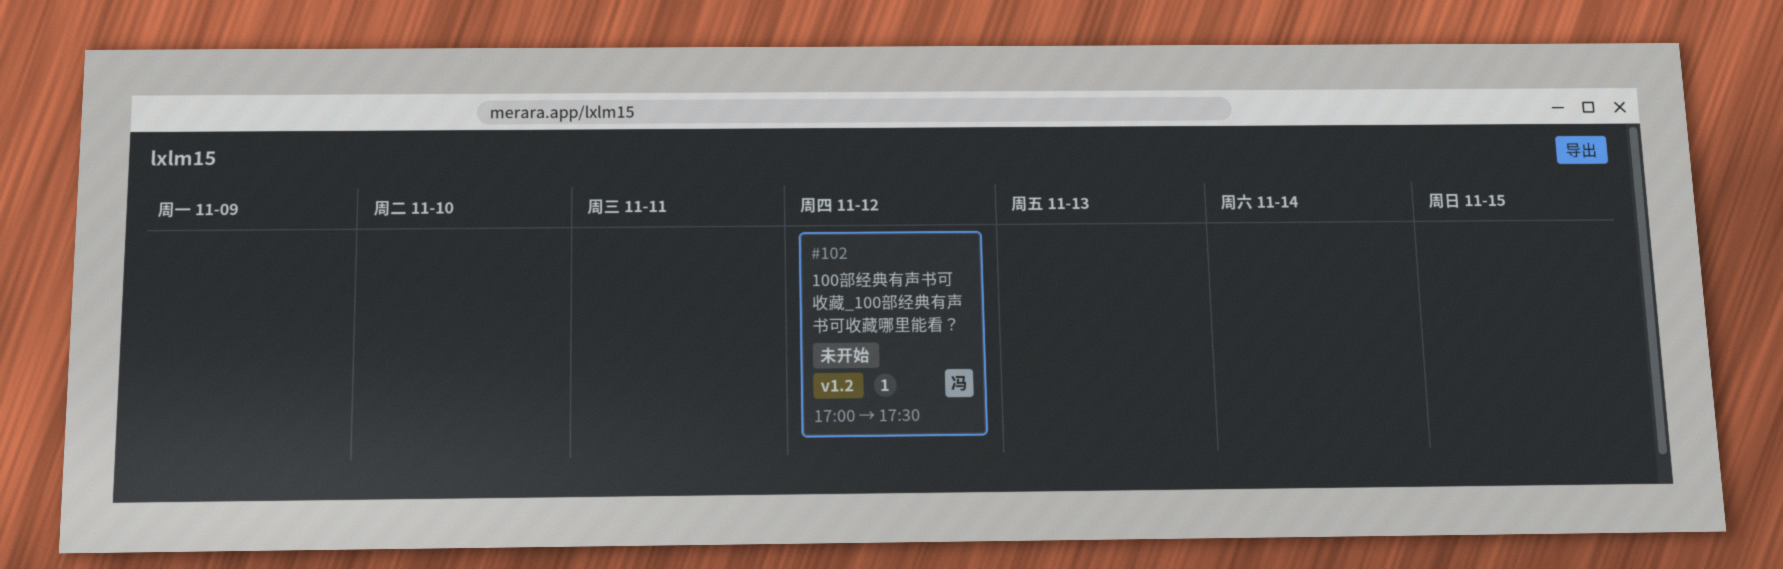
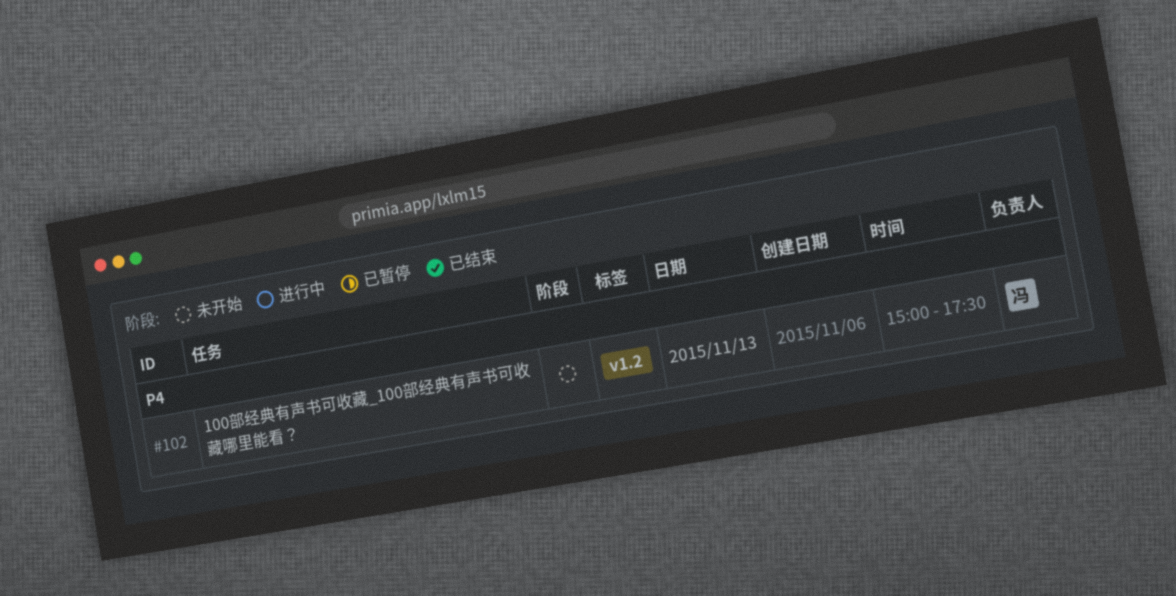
#102, day: Nov 12 -> Nov 13
#102, begins: 17:00 -> 15:00

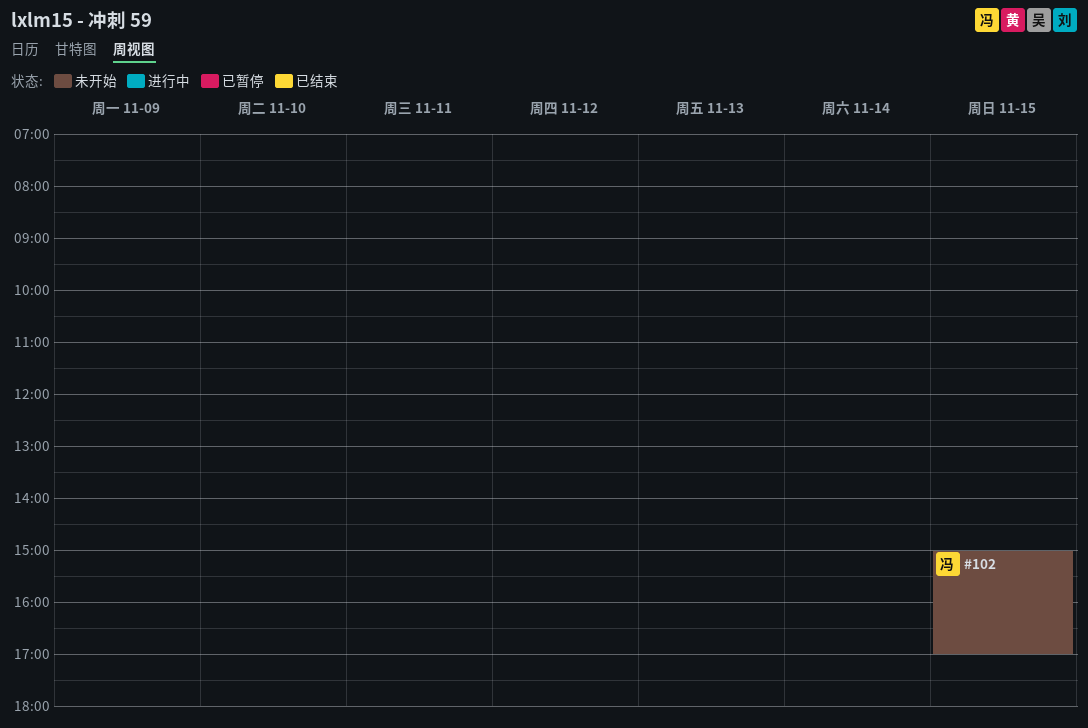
#102, day: Nov 13 -> Nov 15
#102, ends: 17:30 -> 17:00

